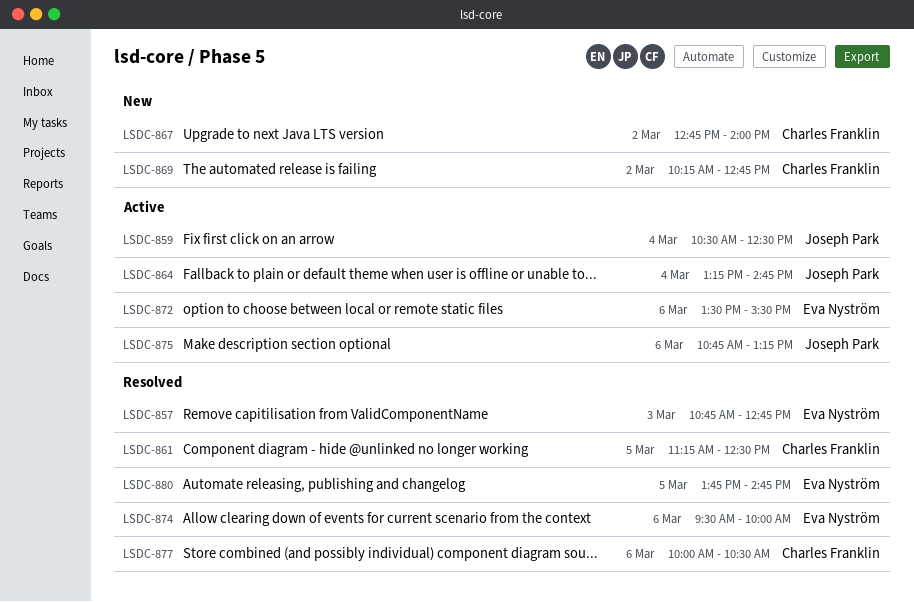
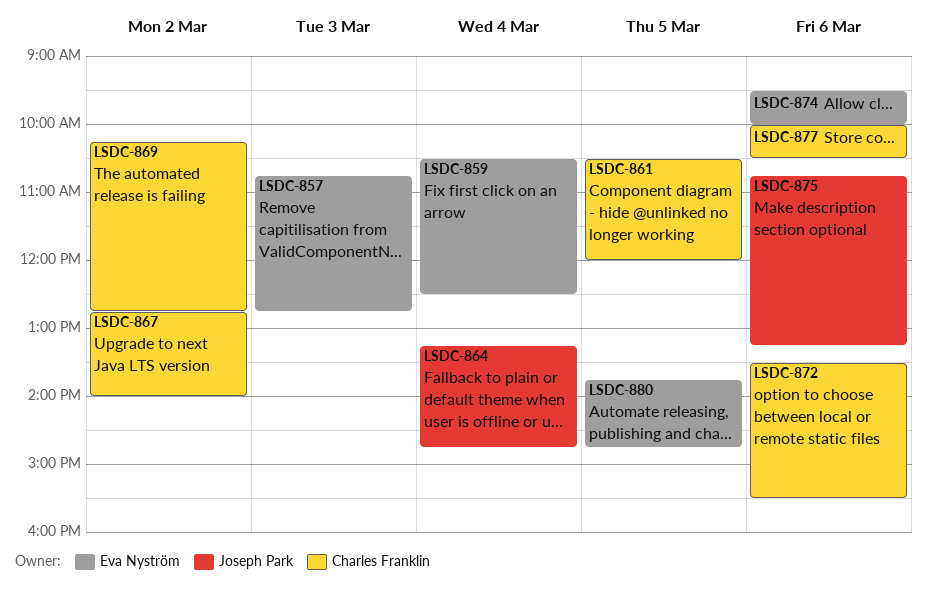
LSDC-859, owner: Joseph Park -> Eva Nyström
LSDC-861, begins: 11:15 -> 10:30
LSDC-861, ends: 12:30 -> 12:00
LSDC-872, owner: Eva Nyström -> Charles Franklin

